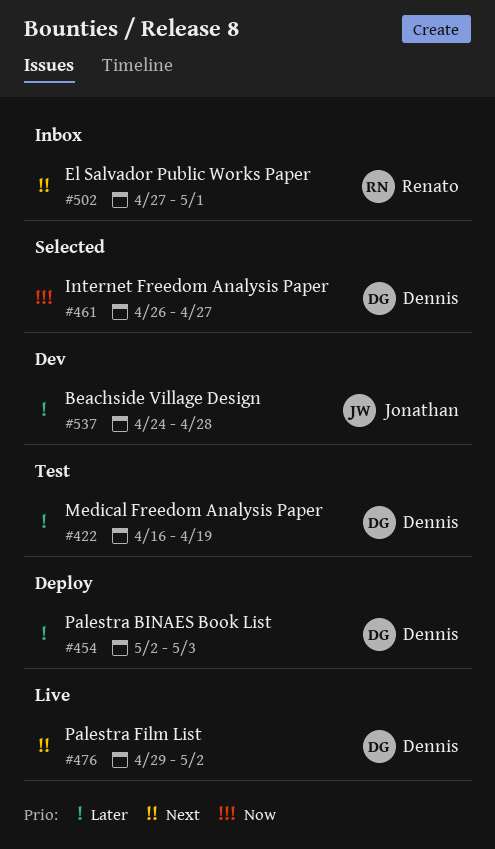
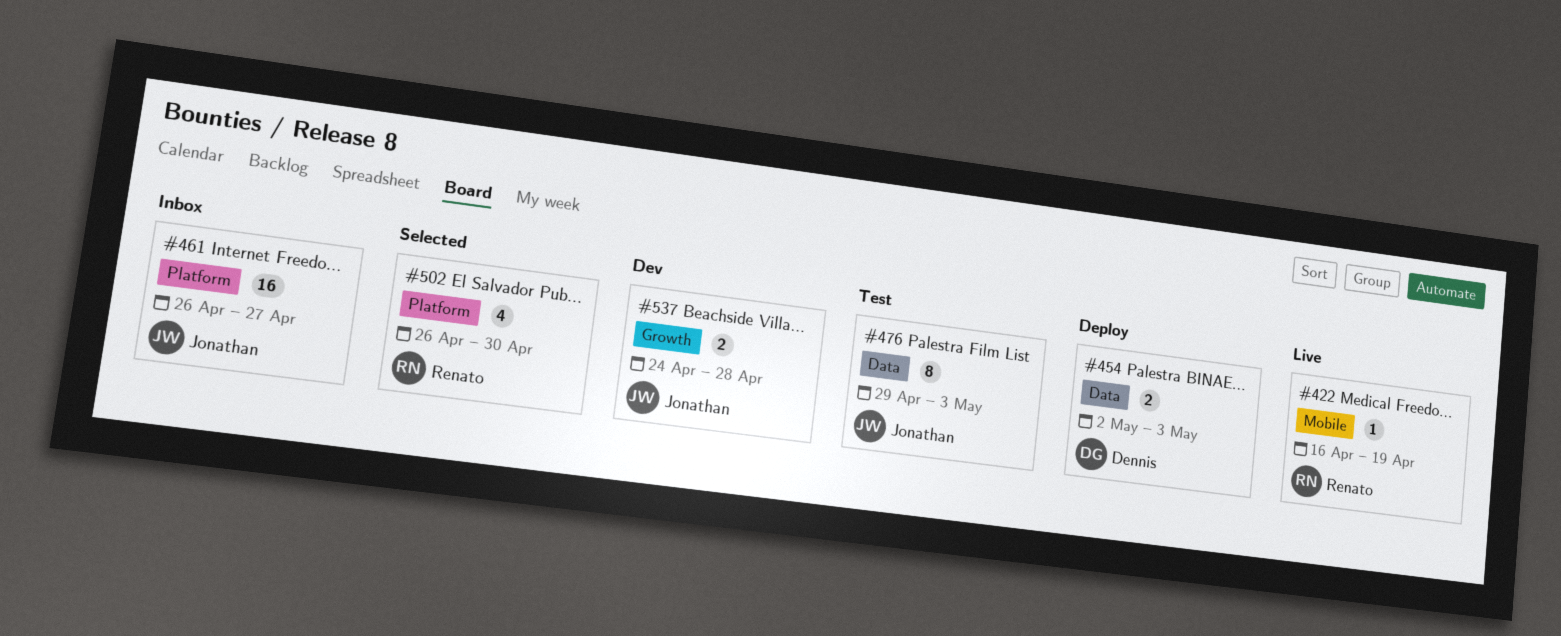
#422, status: Test -> Live
#422, owner: Dennis -> Renato
#461, status: Selected -> Inbox
#461, owner: Dennis -> Jonathan
#476, status: Live -> Test
#476, owner: Dennis -> Jonathan
#476, due: May 2 -> May 3
#502, status: Inbox -> Selected
#502, start: Apr 27 -> Apr 26
#502, due: May 1 -> Apr 30

